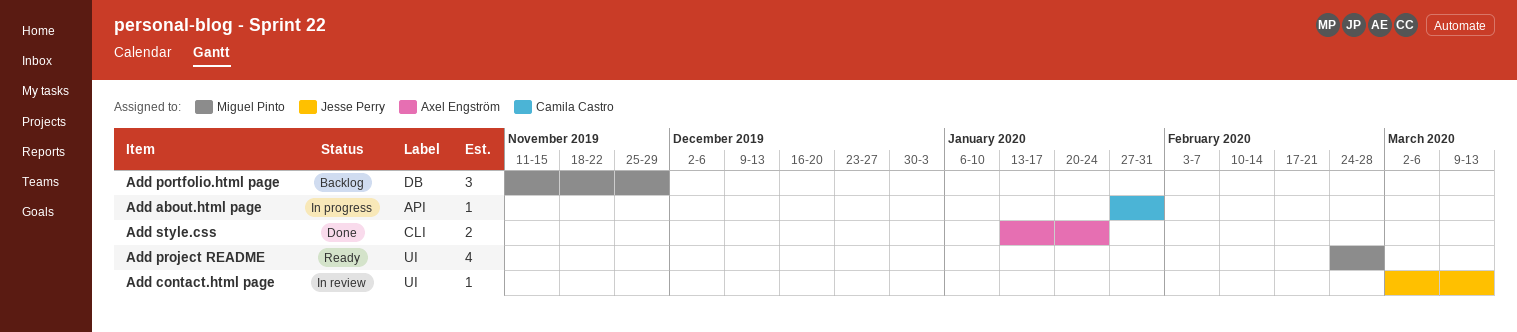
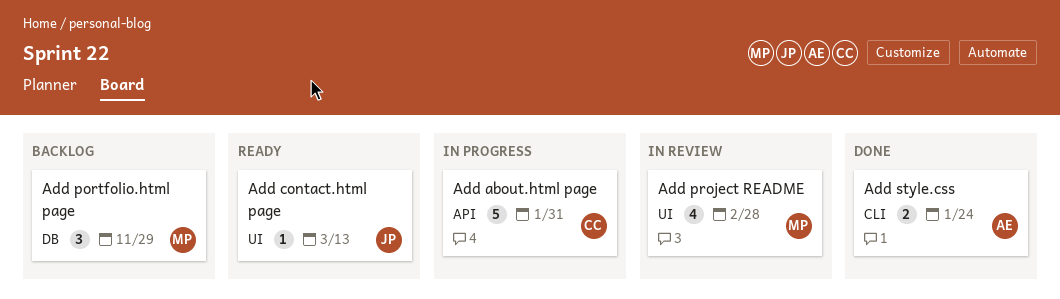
Add about.html page, estimate: 1 -> 5
Add contact.html page, status: In review -> Ready
Add project README, status: Ready -> In review

